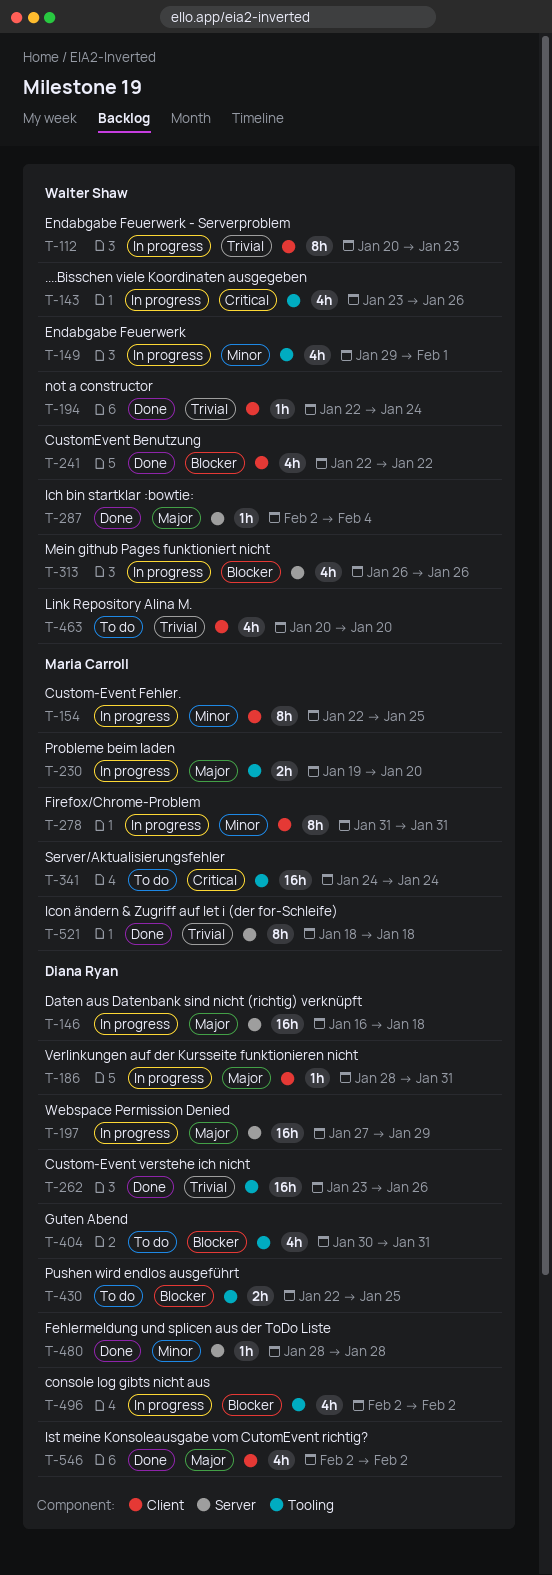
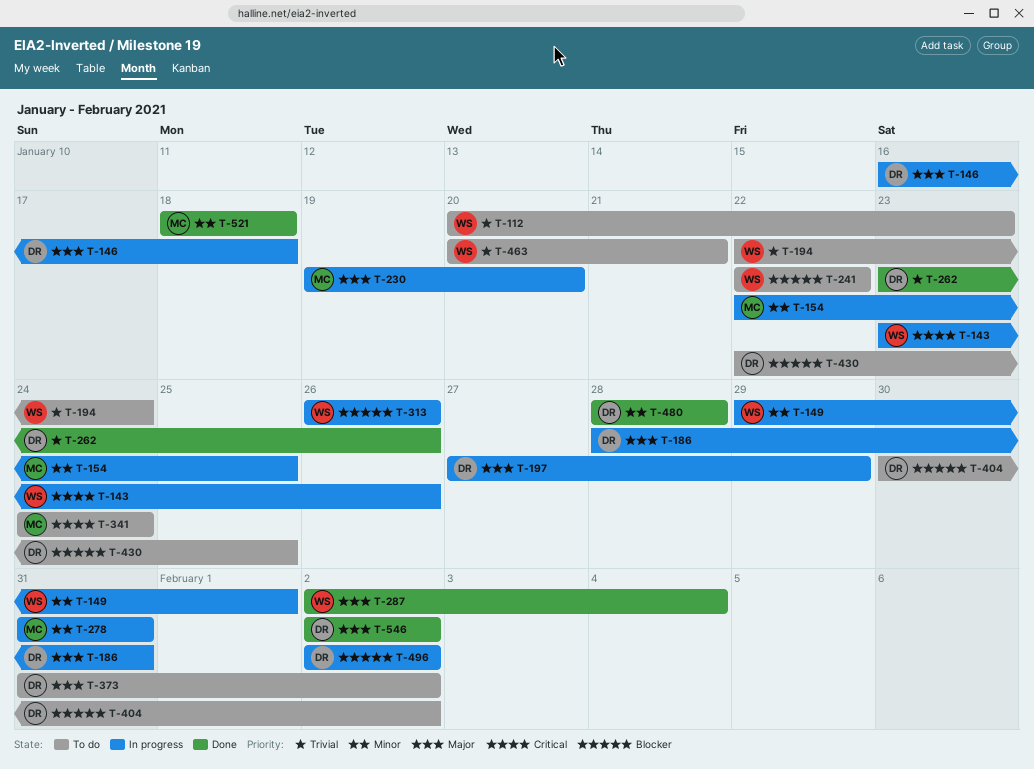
T-112, status: In progress -> To do
T-194, status: Done -> To do
T-241, status: Done -> To do
T-373: none -> present
T-404, due: Jan 31 -> Feb 2
T-463, due: Jan 20 -> Jan 21
T-521, priority: Trivial -> Minor

